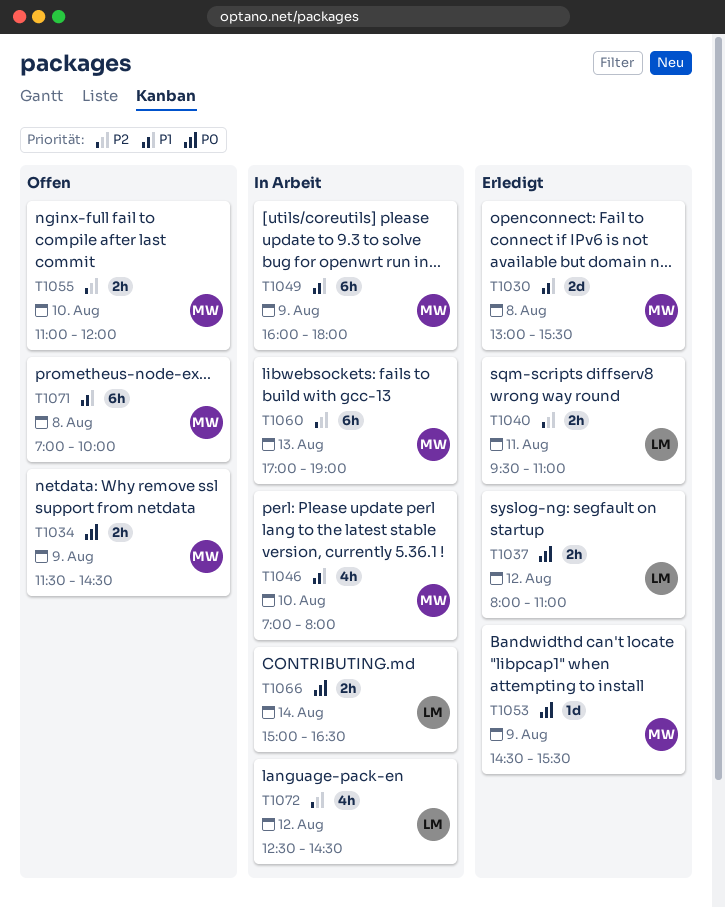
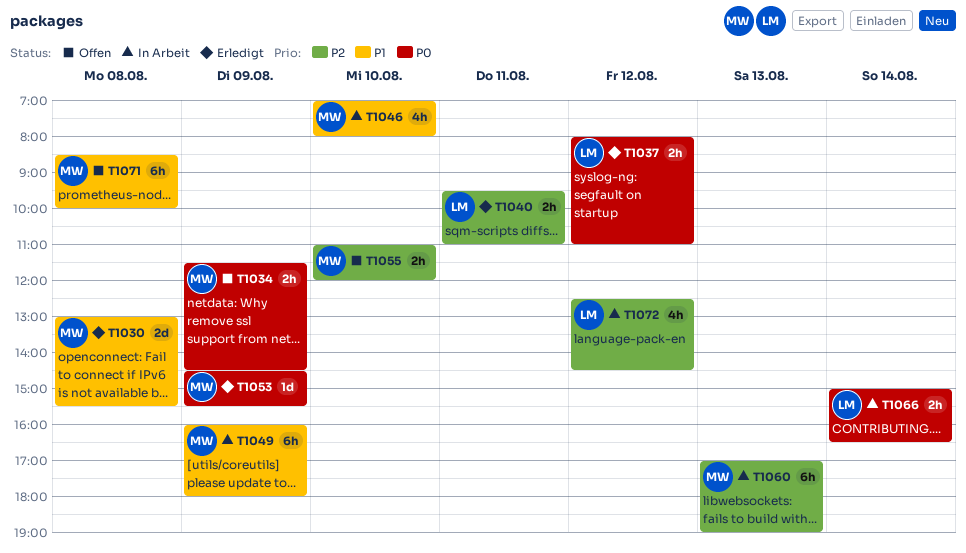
T1071, begins: 07:00 -> 08:30

